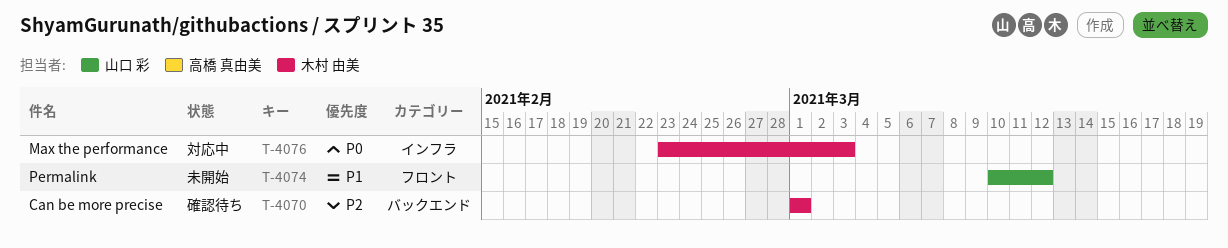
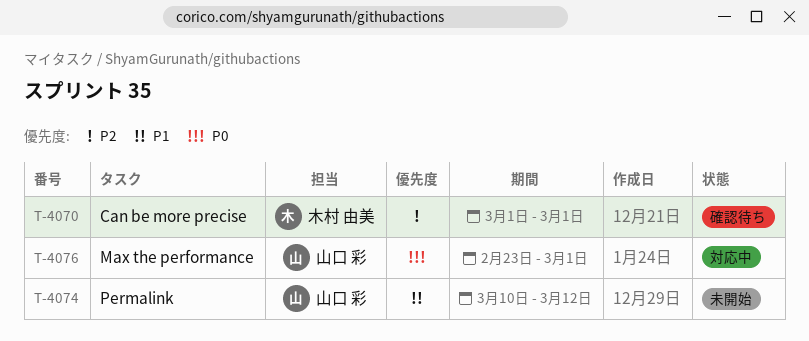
T-4076, owner: 木村 由美 -> 山口 彩
T-4076, due: Mar 3 -> Mar 1

